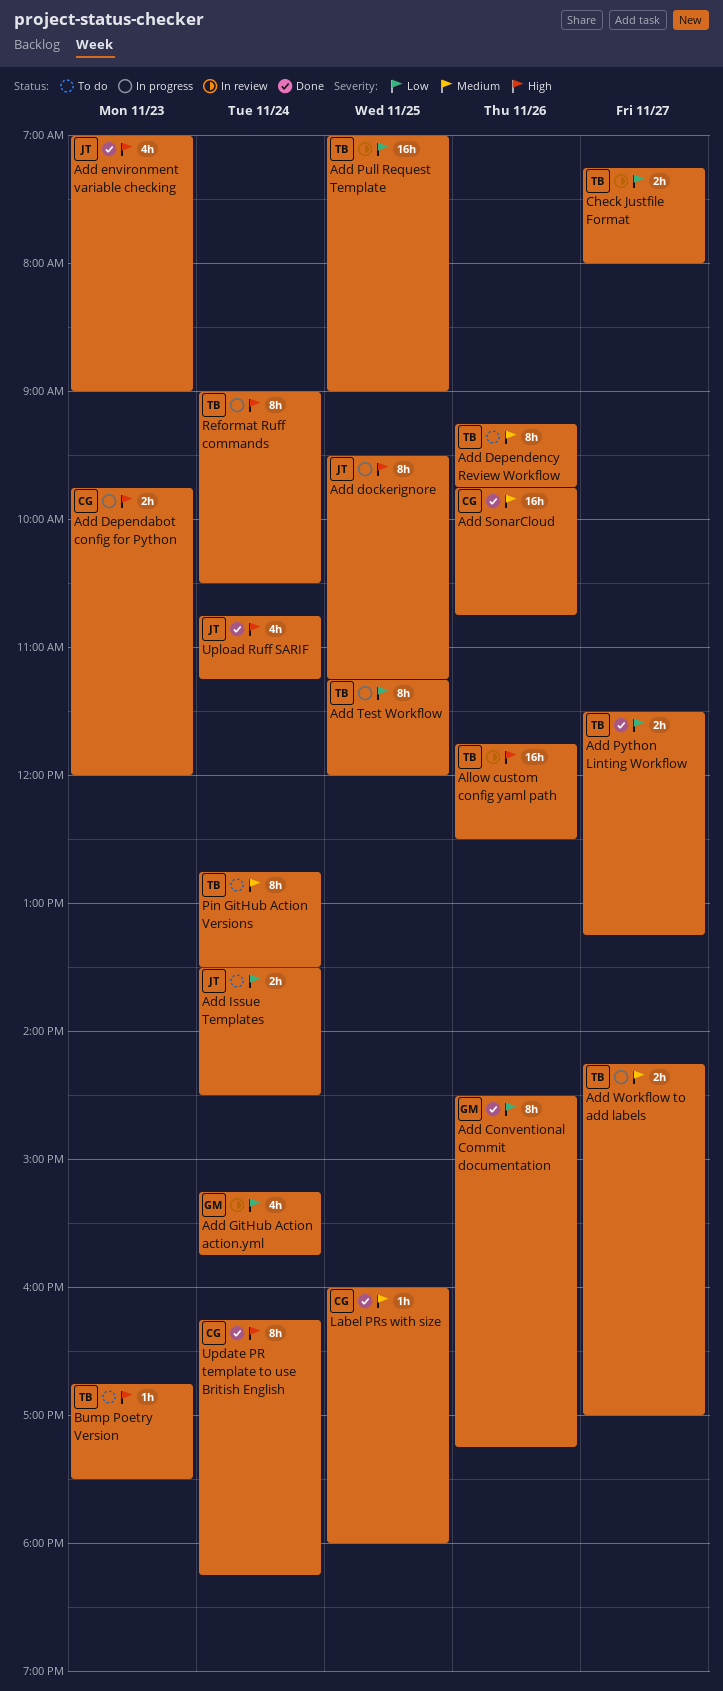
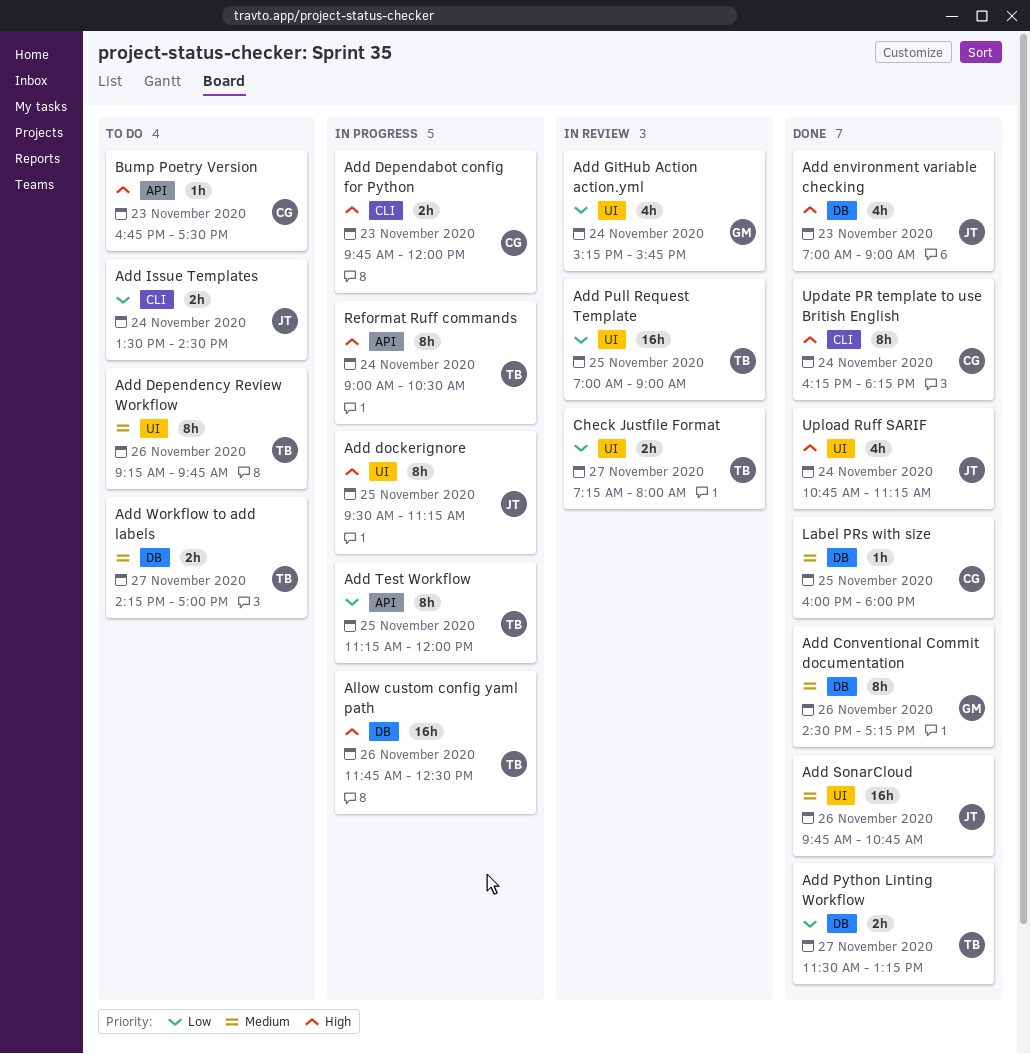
Add Conventional Commit documentation, priority: Low -> Medium
Add SonarCloud, owner: CG -> JT
Add Workflow to add labels, status: In progress -> To do
Allow custom config yaml path, status: In review -> In progress
Bump Poetry Version, owner: TB -> CG
Pin GitHub Action Versions: present -> none

